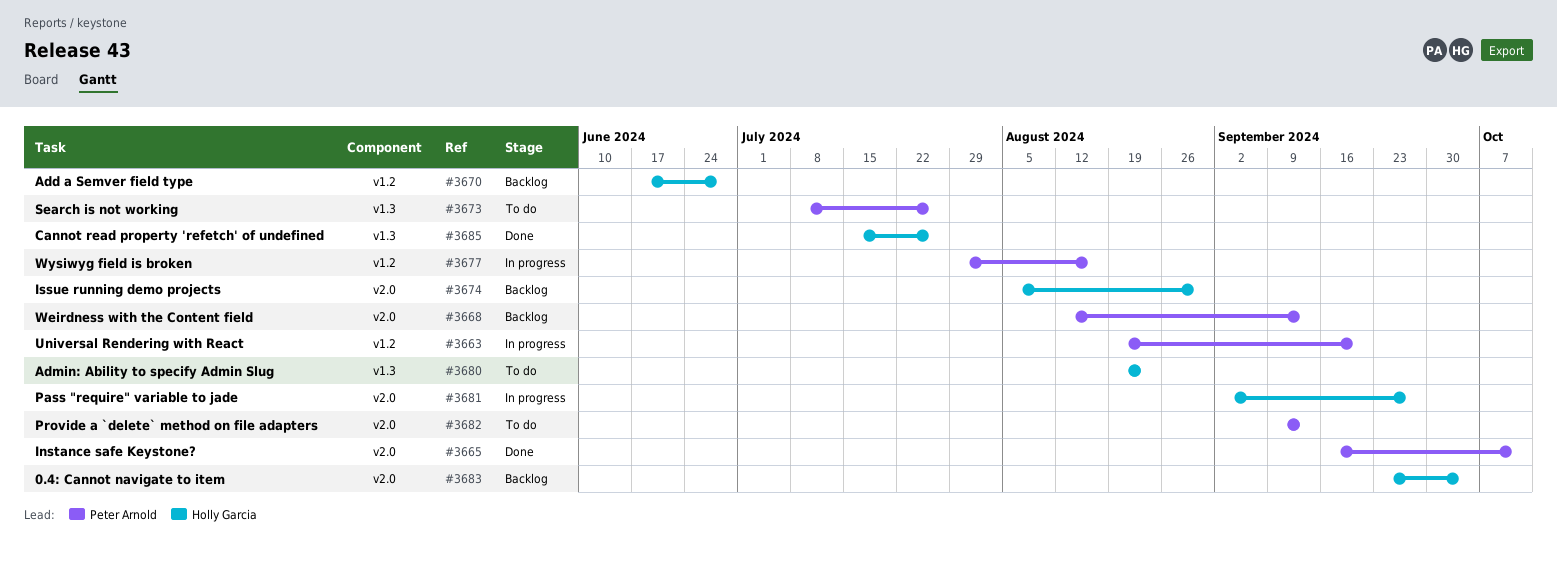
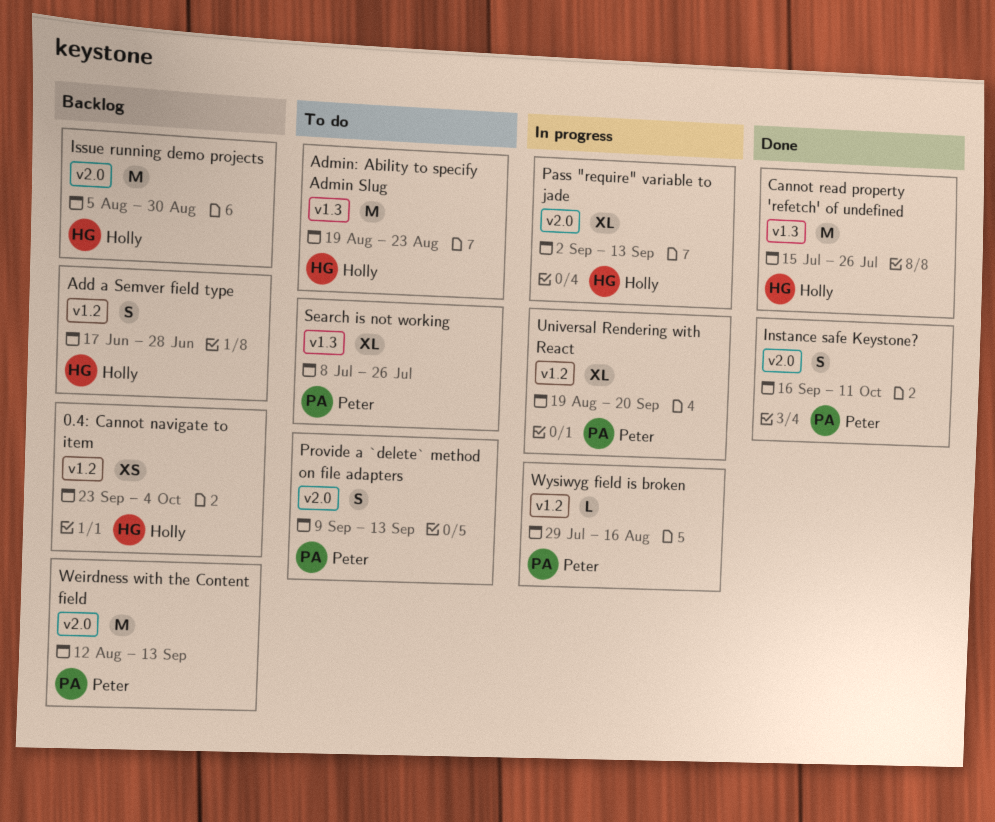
0.4: Cannot navigate to item, label: v2.0 -> v1.2
Pass "require" variable to jade, due: Sep 27 -> Sep 13

